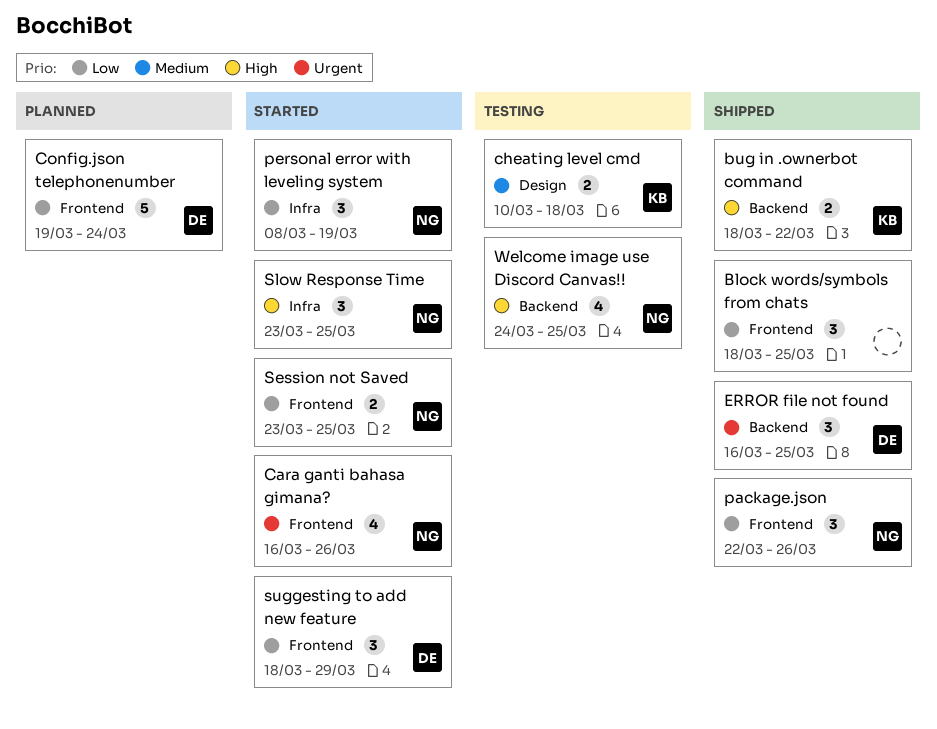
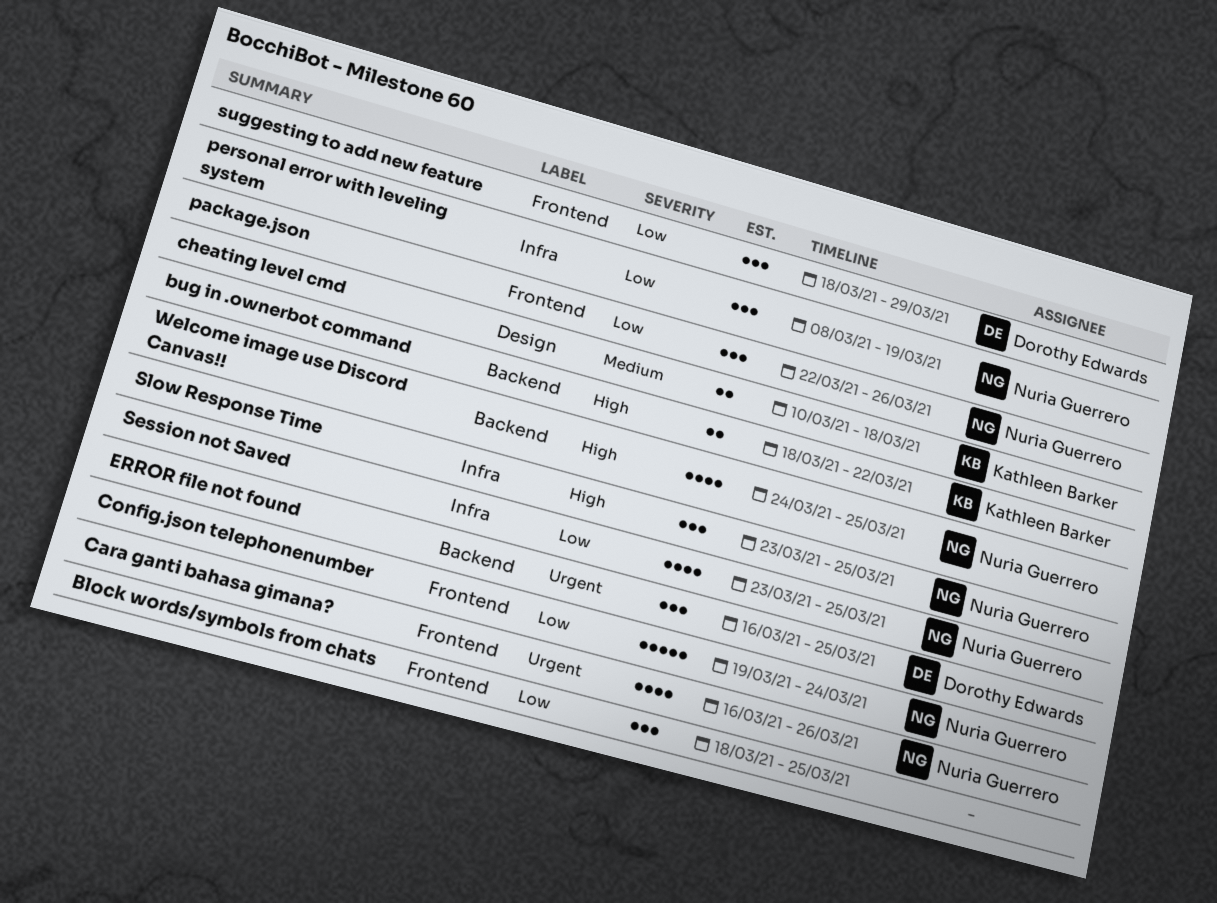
Config.json telephonenumber, owner: Dorothy Edwards -> Nuria Guerrero
Session not Saved, label: Frontend -> Infra
Session not Saved, estimate: 2 -> 4

